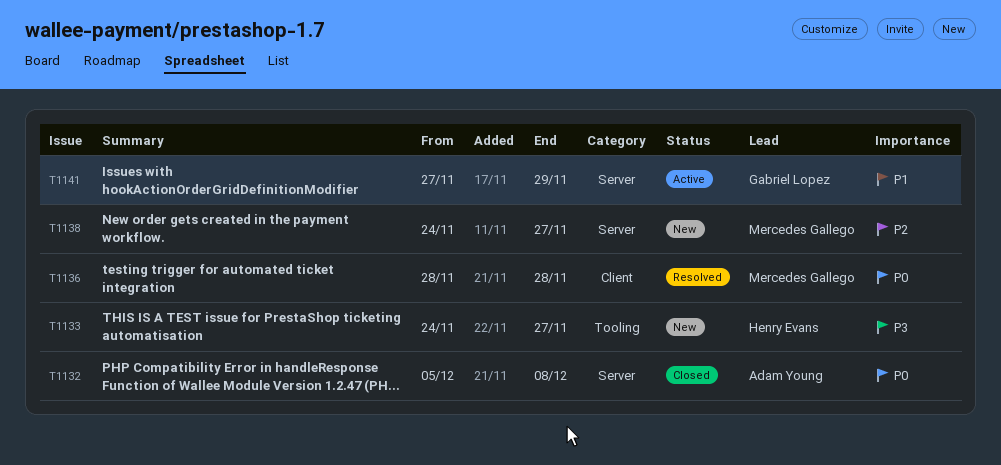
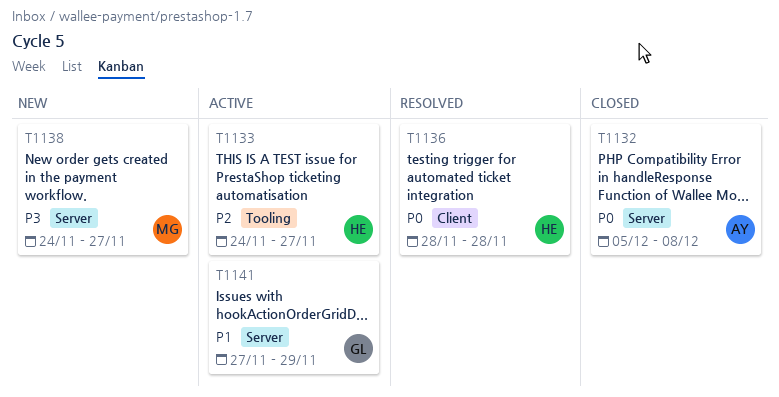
T1133, status: New -> Active
T1133, priority: P3 -> P2
T1136, owner: Mercedes Gallego -> Henry Evans
T1138, priority: P2 -> P3

